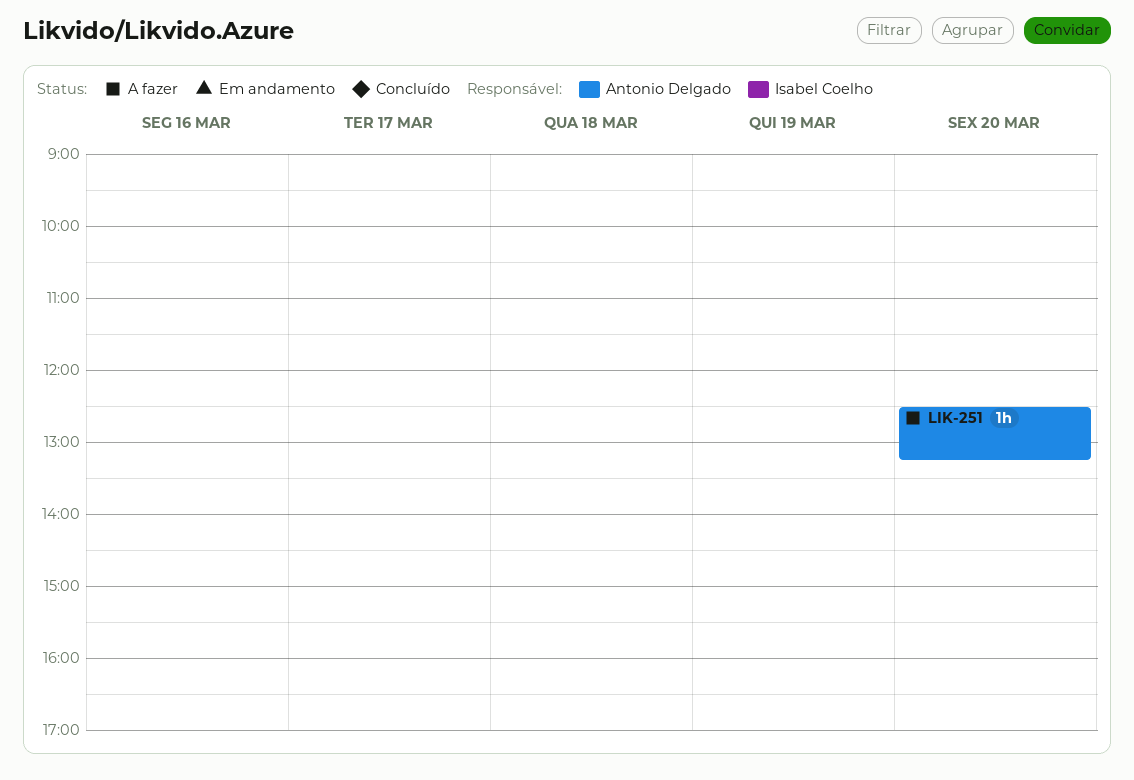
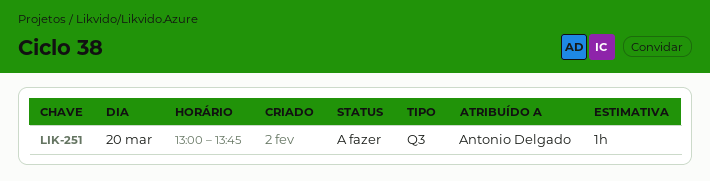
LIK-251, begins: 12:30 -> 13:00
LIK-251, ends: 13:15 -> 13:45

